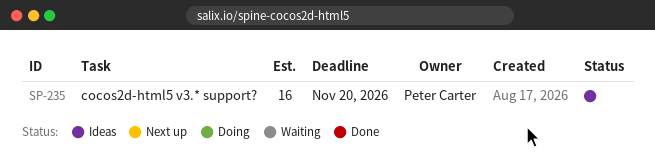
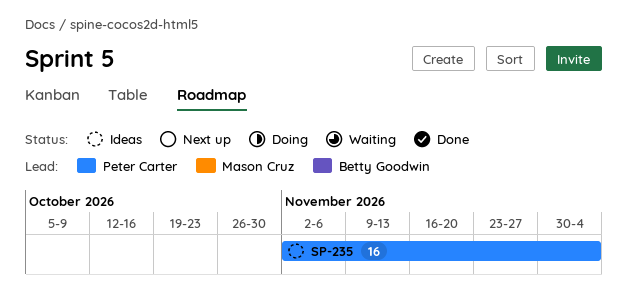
SP-235, due: Nov 20 -> Dec 4

